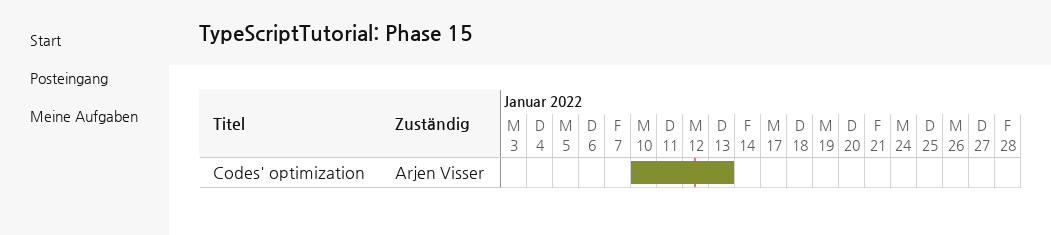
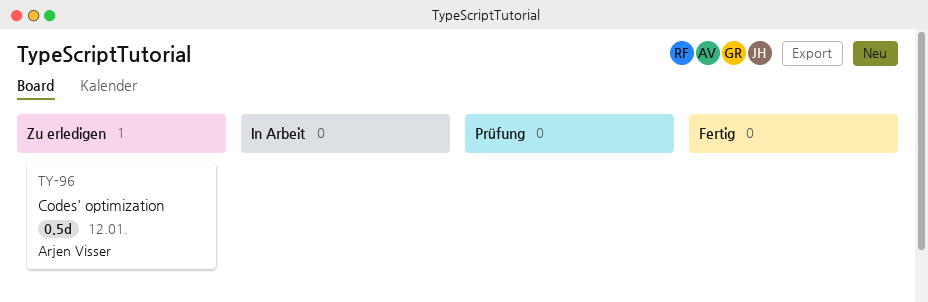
Codes' optimization, due: Jan 13 -> Jan 12

